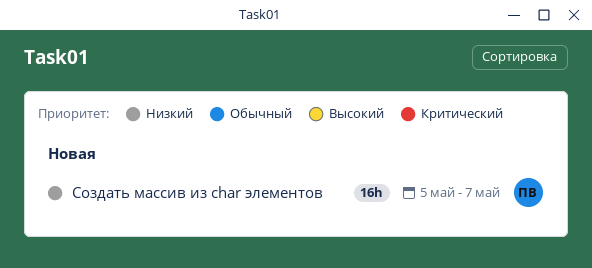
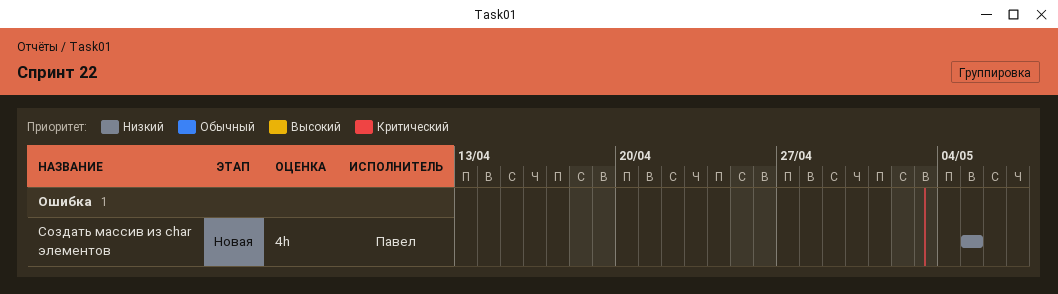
Создать массив из char элементов, estimate: 16h -> 4h
Создать массив из char элементов, due: May 7 -> May 5

